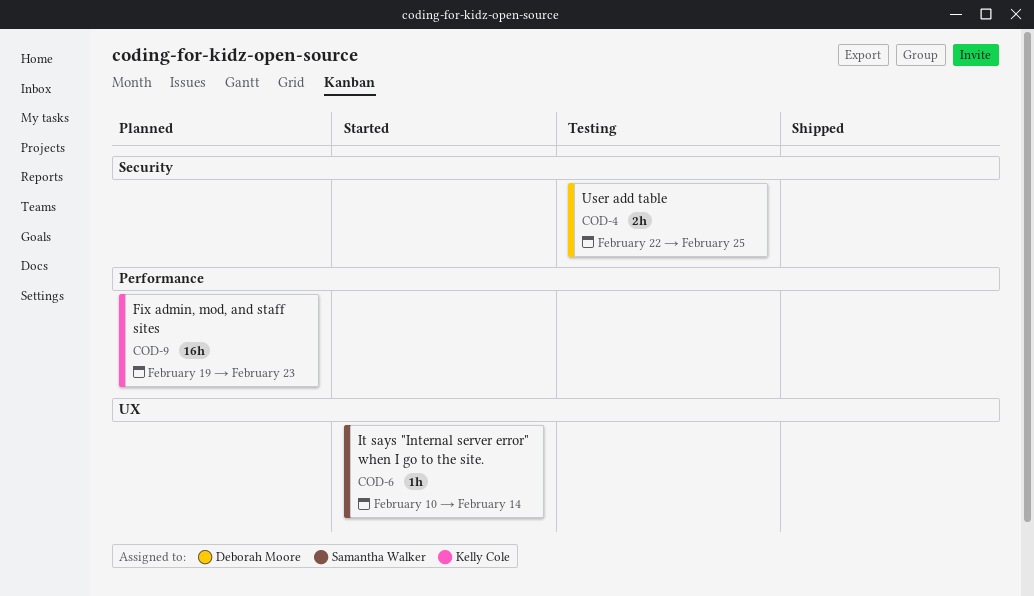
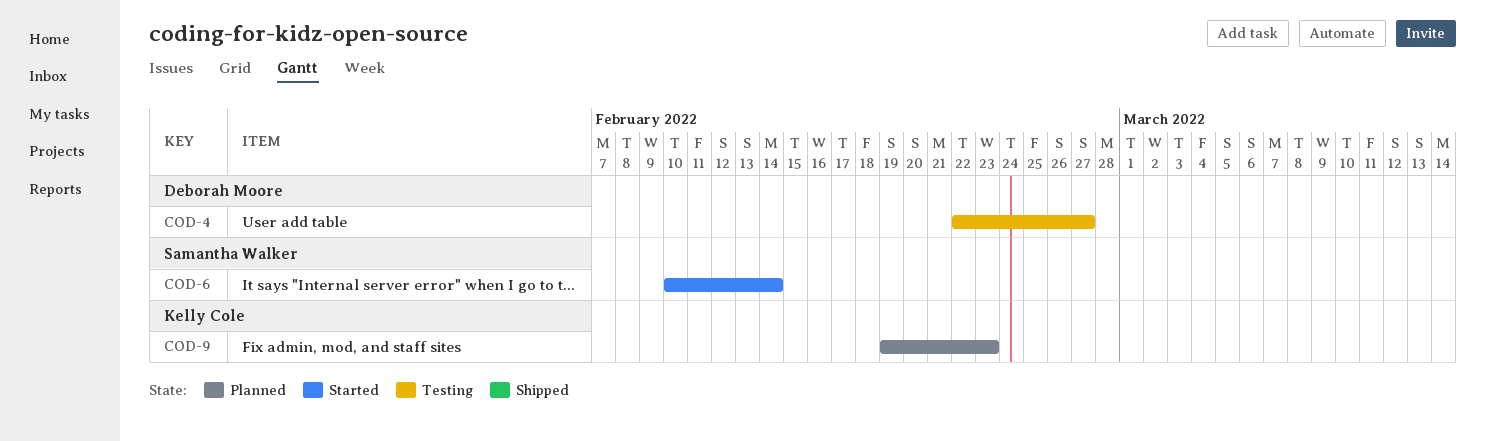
COD-4, due: Feb 25 -> Feb 27

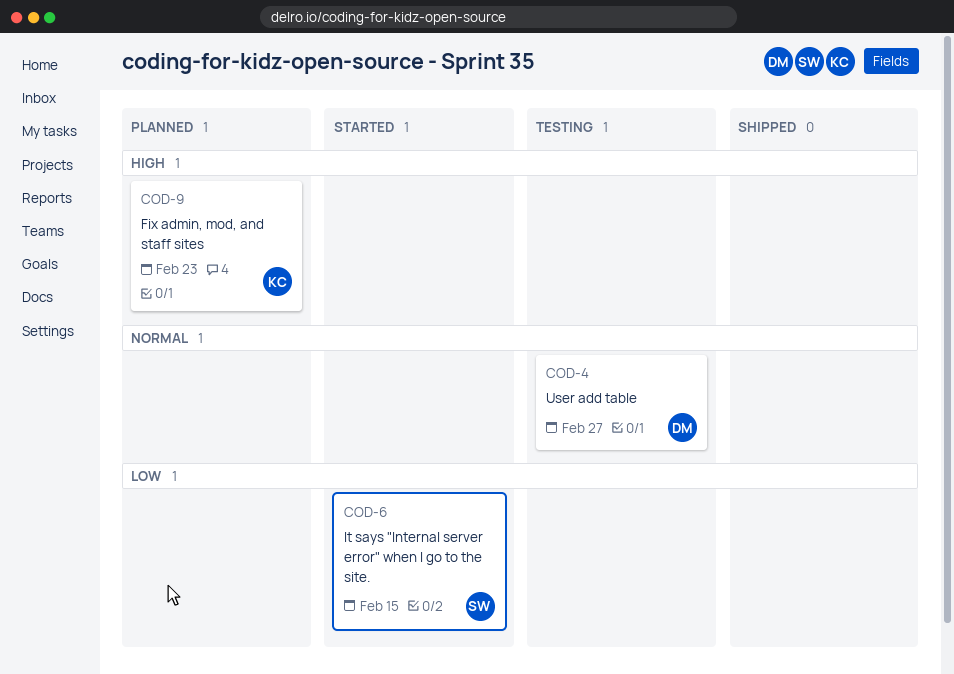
COD-6, due: Feb 14 -> Feb 15

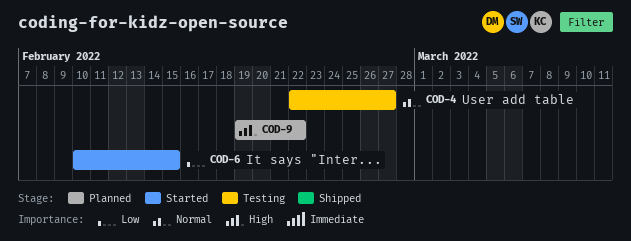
COD-9, due: Feb 23 -> Feb 22

